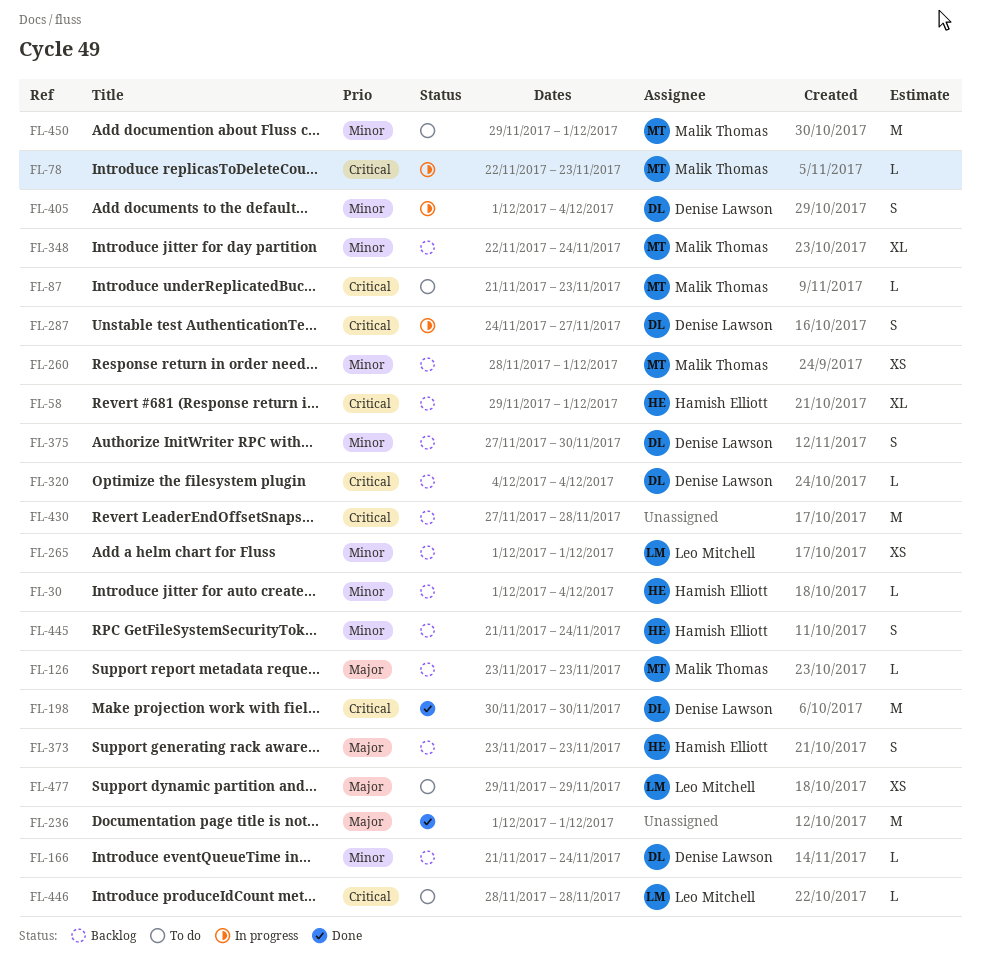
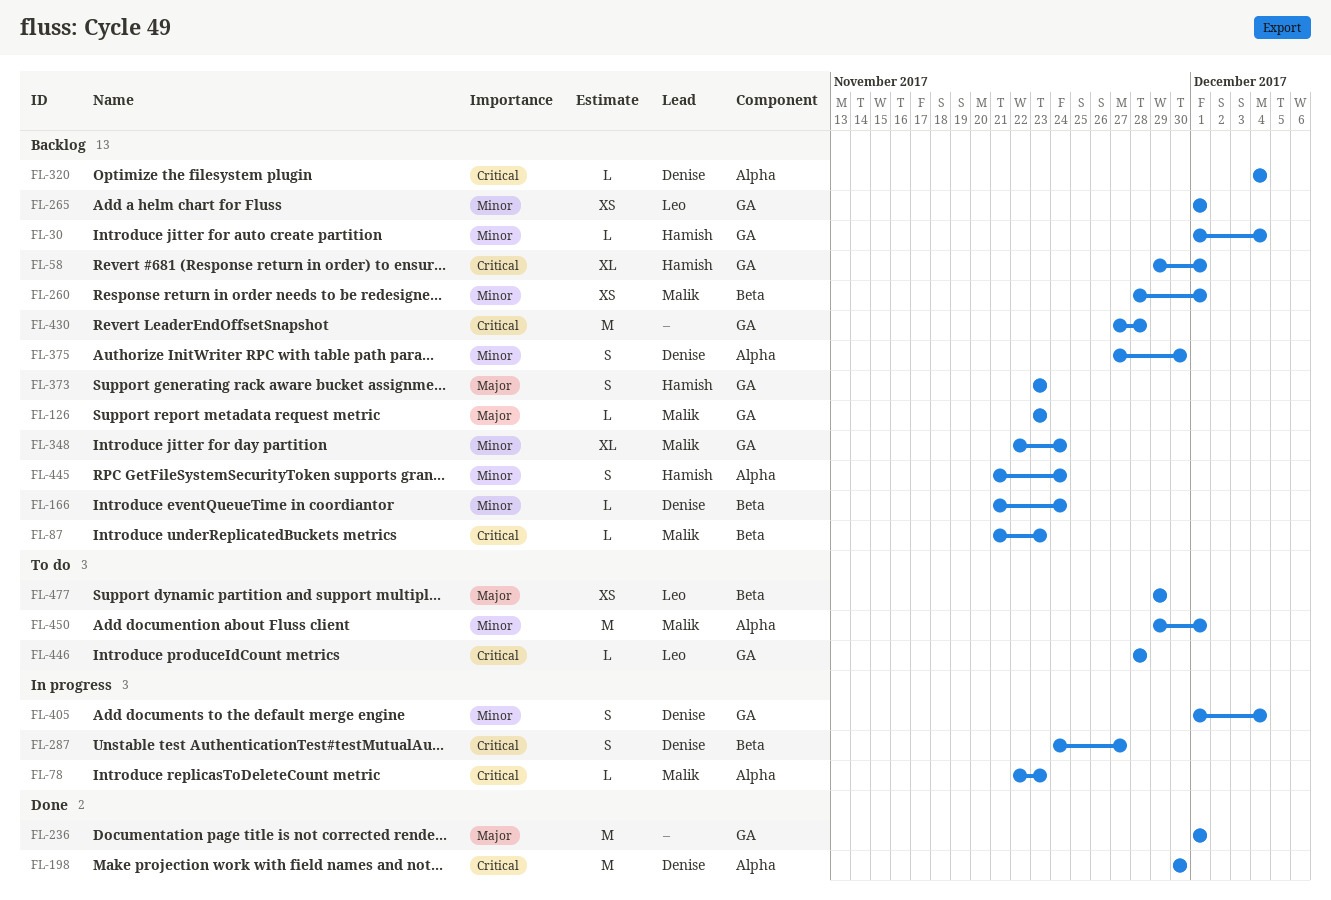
FL-87, status: To do -> Backlog

